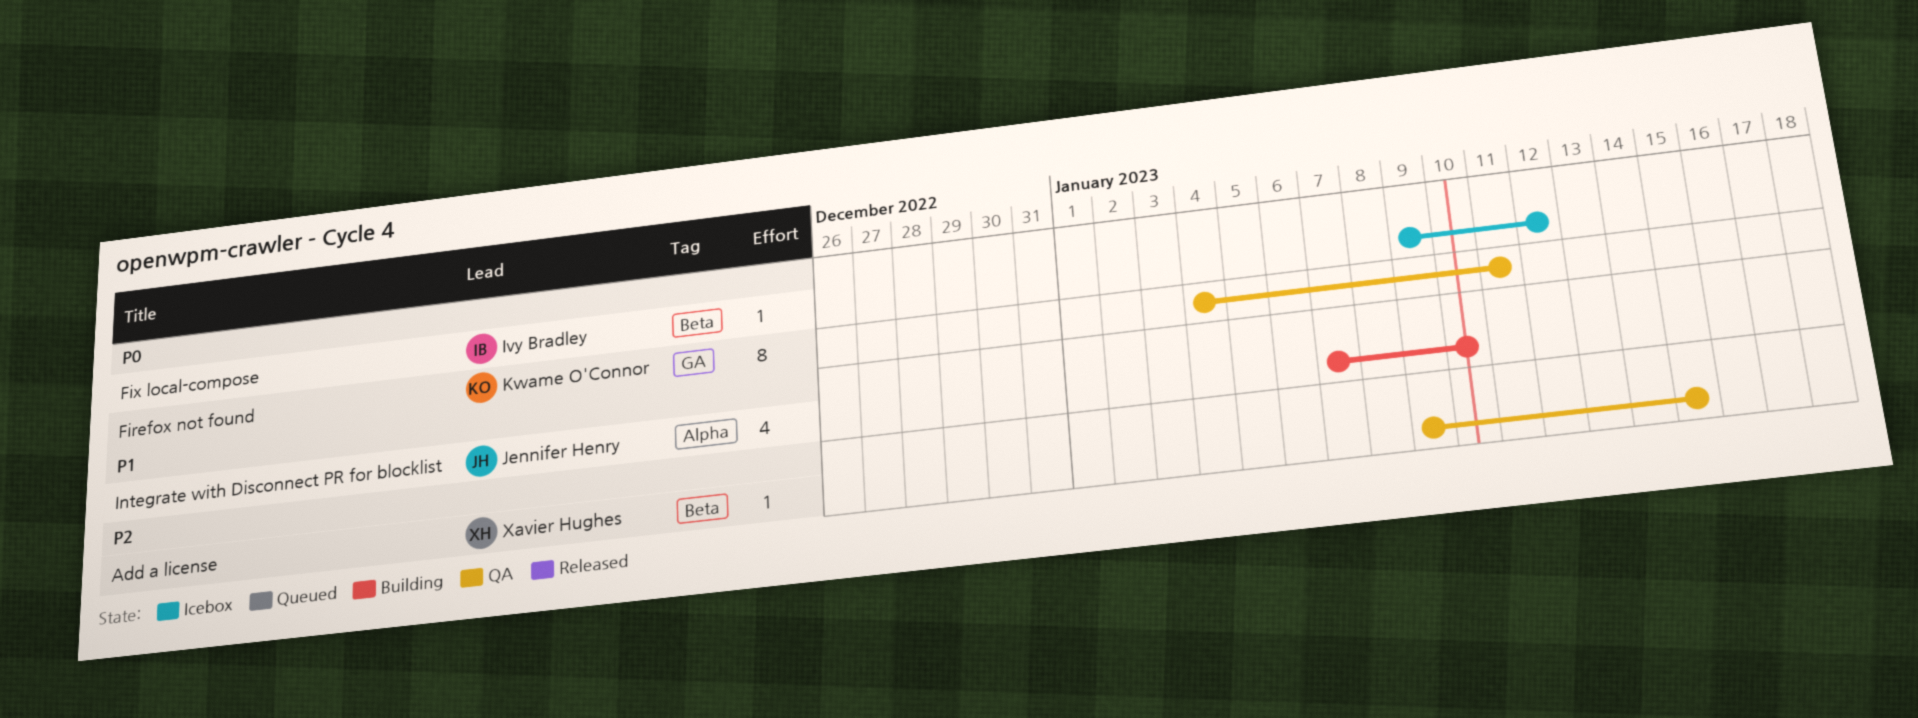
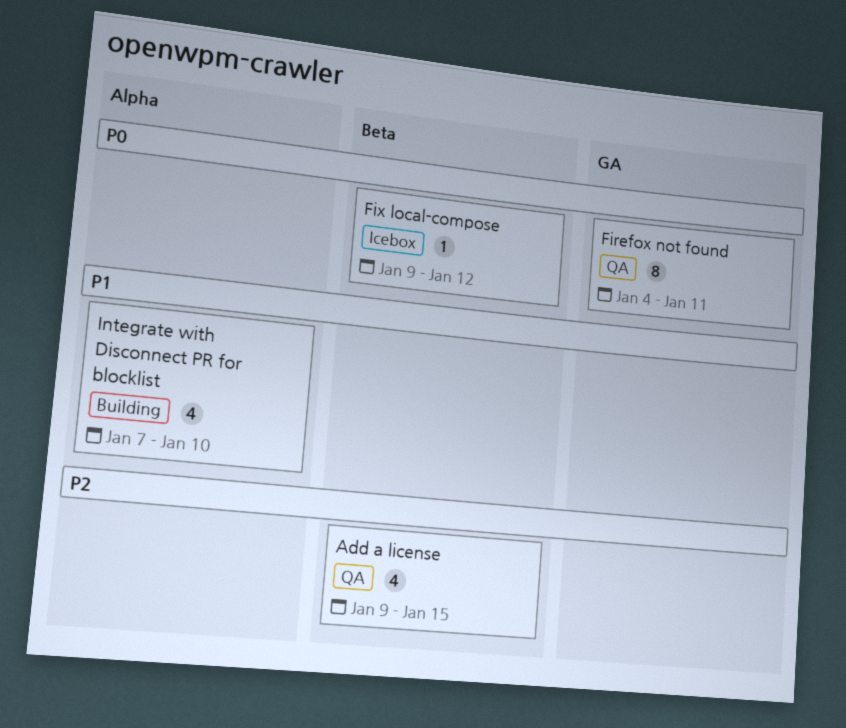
Add a license, estimate: 1 -> 4

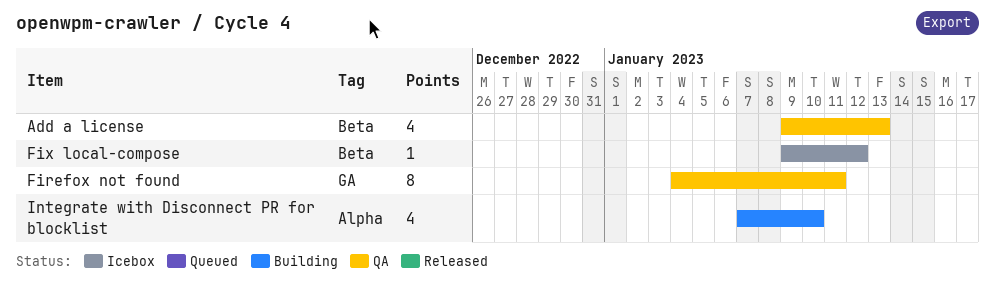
Add a license, due: Jan 15 -> Jan 13

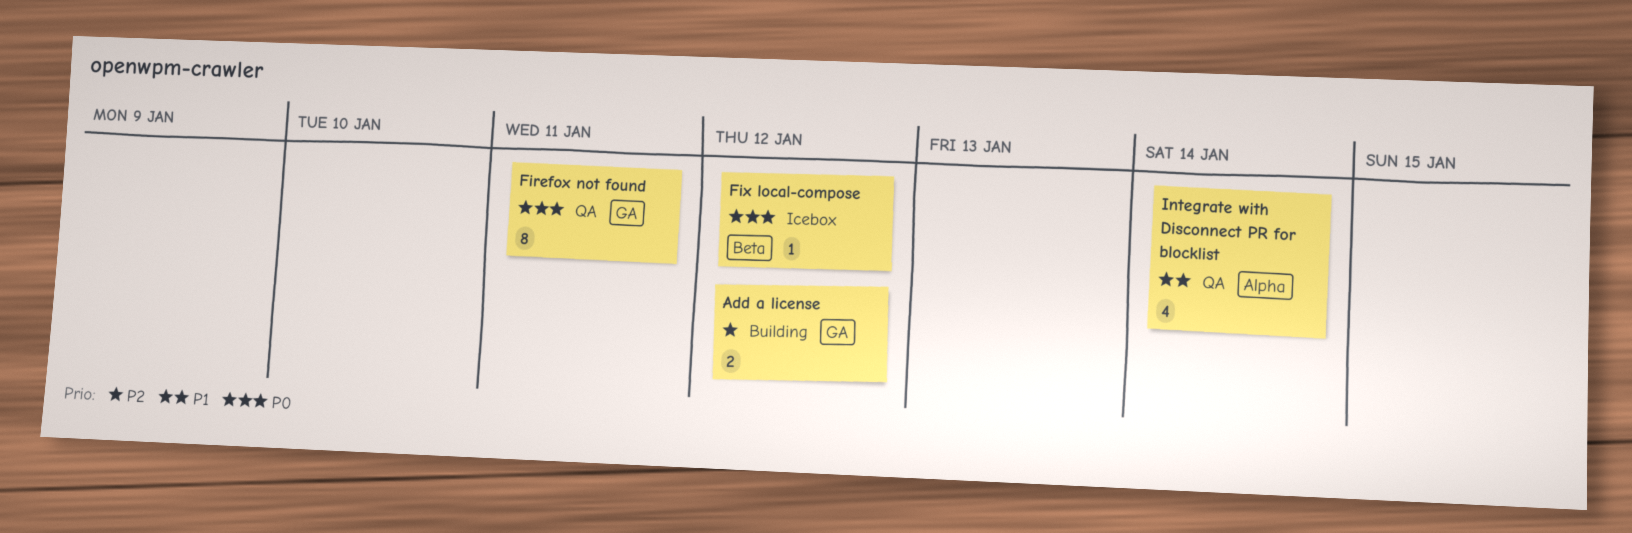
Add a license, status: QA -> Building
Add a license, label: Beta -> GA
Add a license, estimate: 4 -> 2
Add a license, due: Jan 13 -> Jan 12
Integrate with Disconnect PR for blocklist, status: Building -> QA
Integrate with Disconnect PR for blocklist, due: Jan 10 -> Jan 14

